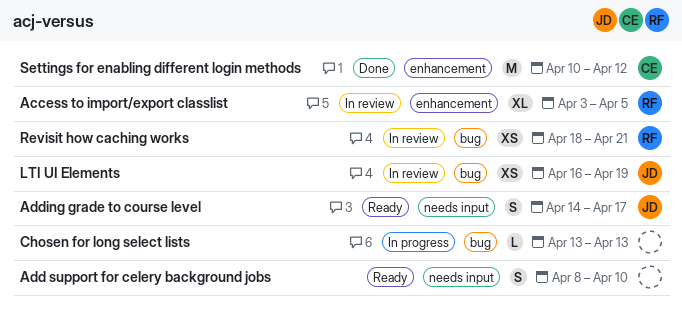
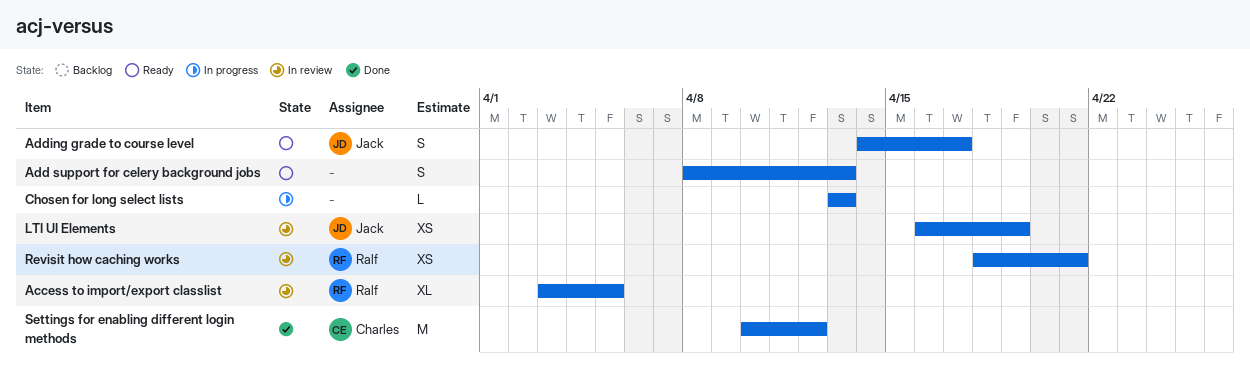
Add support for celery background jobs, due: Apr 10 -> Apr 13

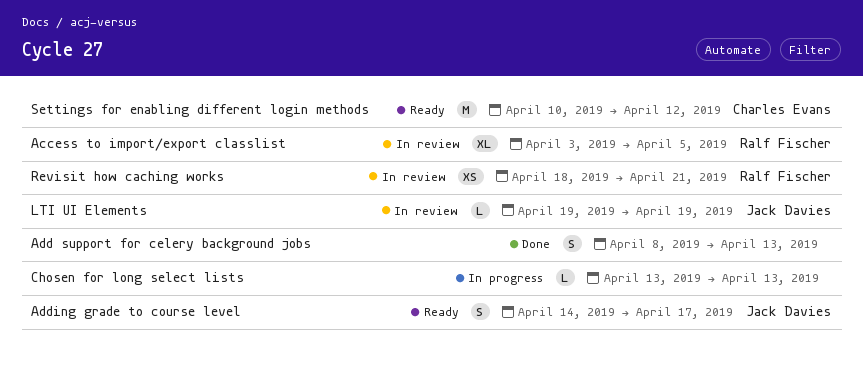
Add support for celery background jobs, status: Ready -> Done
LTI UI Elements, estimate: XS -> L
LTI UI Elements, start: Apr 16 -> Apr 19
Settings for enabling different login methods, status: Done -> Ready

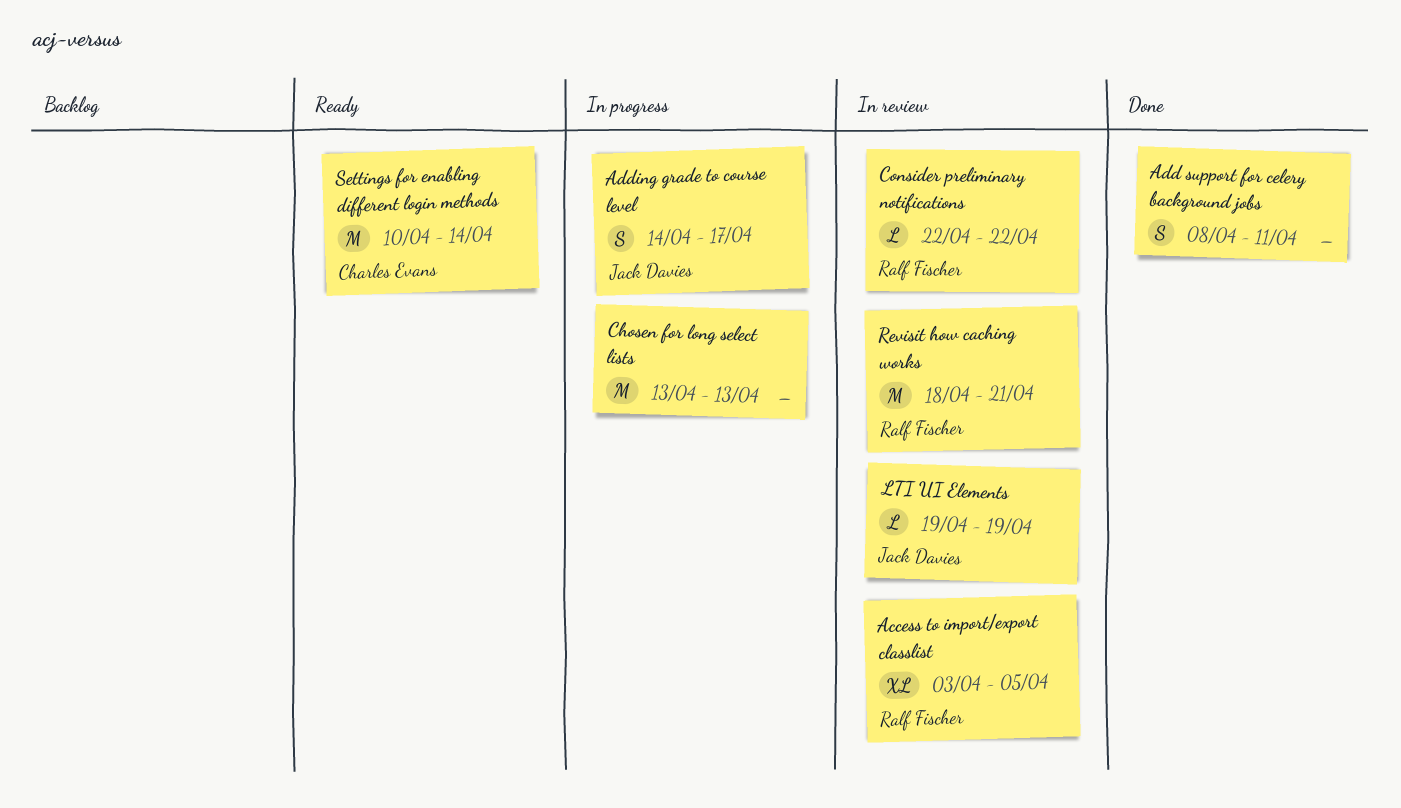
Add support for celery background jobs, due: Apr 13 -> Apr 11
Adding grade to course level, status: Ready -> In progress
Chosen for long select lists, estimate: L -> M
Consider preliminary notifications: none -> present
Revisit how caching works, estimate: XS -> M
Settings for enabling different login methods, due: Apr 12 -> Apr 14

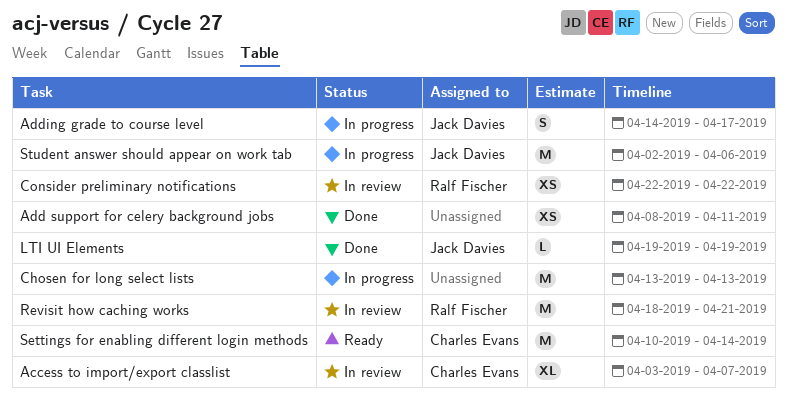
Access to import/export classlist, owner: Ralf Fischer -> Charles Evans
Access to import/export classlist, due: Apr 5 -> Apr 7
Add support for celery background jobs, estimate: S -> XS
Consider preliminary notifications, estimate: L -> XS
LTI UI Elements, status: In review -> Done
Student answer should appear on work tab: none -> present

